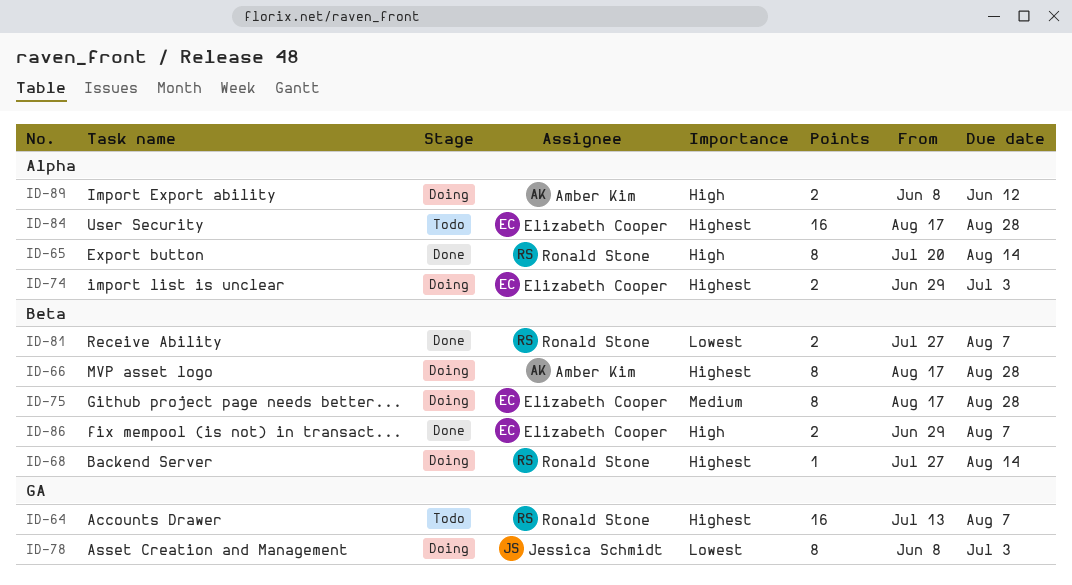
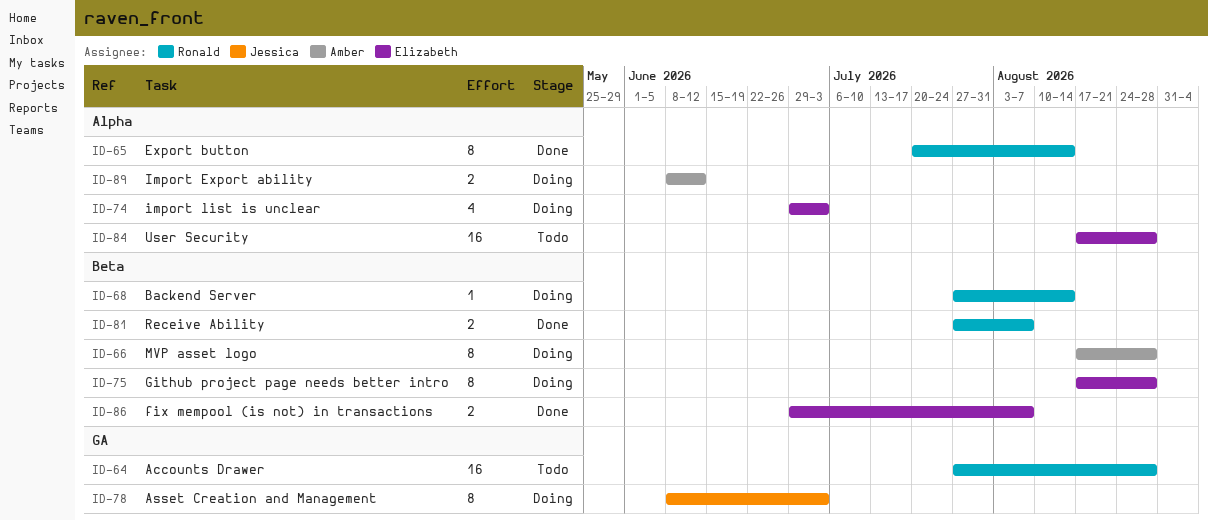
ID-64, start: Jul 13 -> Jul 27
ID-64, due: Aug 7 -> Aug 28
ID-74, estimate: 2 -> 4

